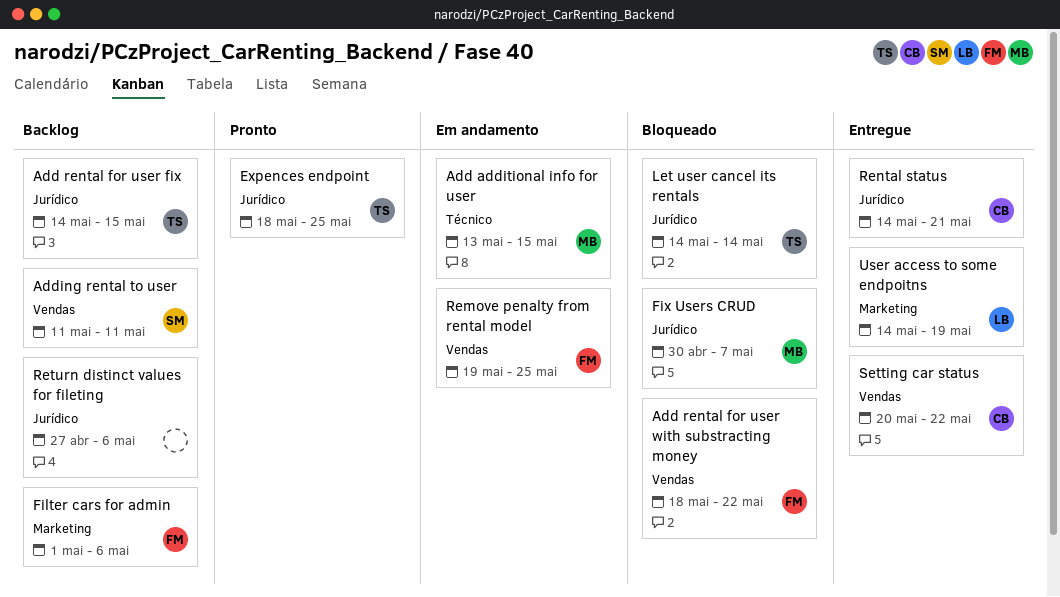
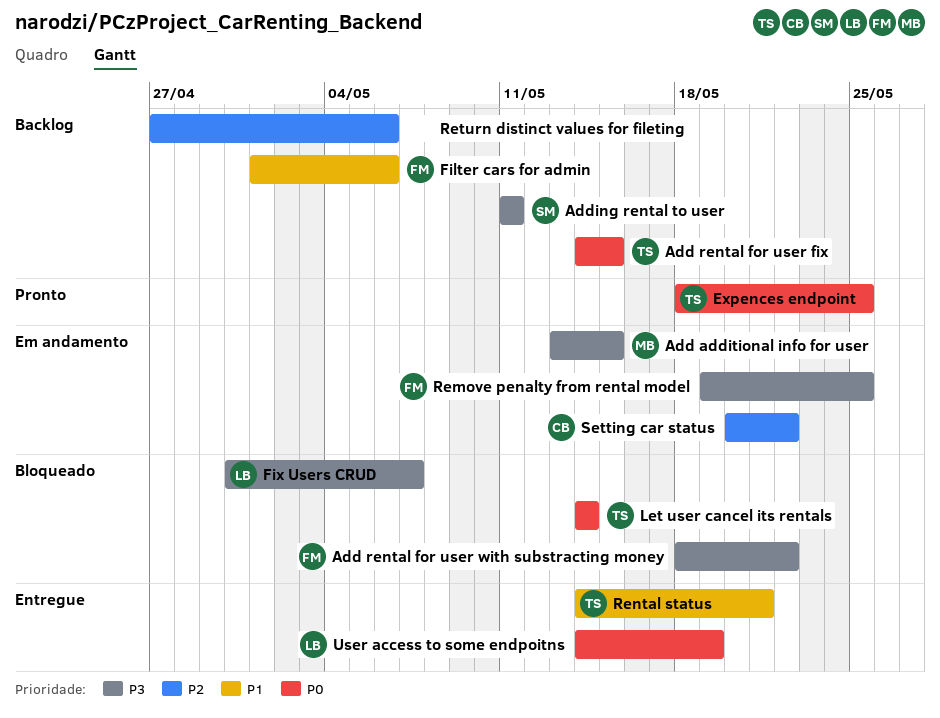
Fix Users CRUD, owner: MB -> LB
Rental status, owner: CB -> TS
Setting car status, status: Entregue -> Em andamento

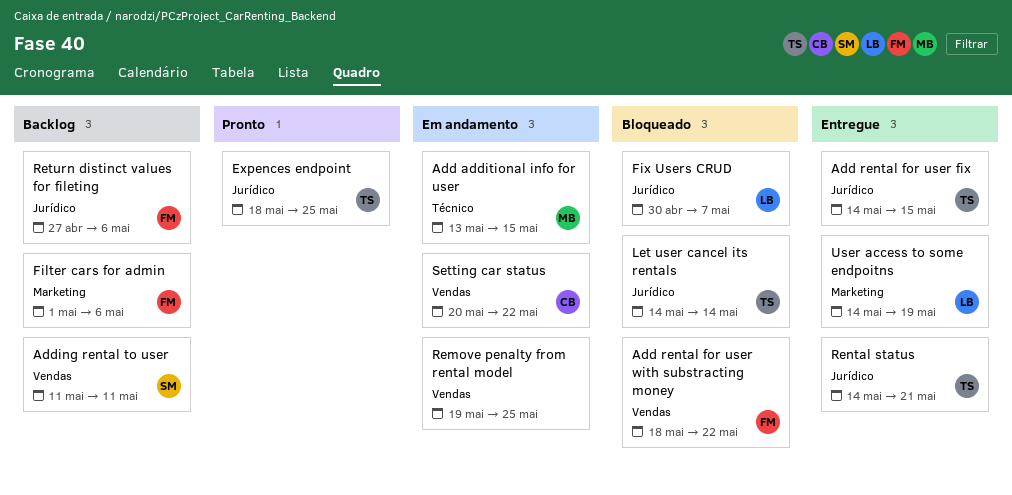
Add rental for user fix, status: Backlog -> Entregue
Remove penalty from rental model, owner: FM -> none
Return distinct values for fileting, owner: none -> FM

